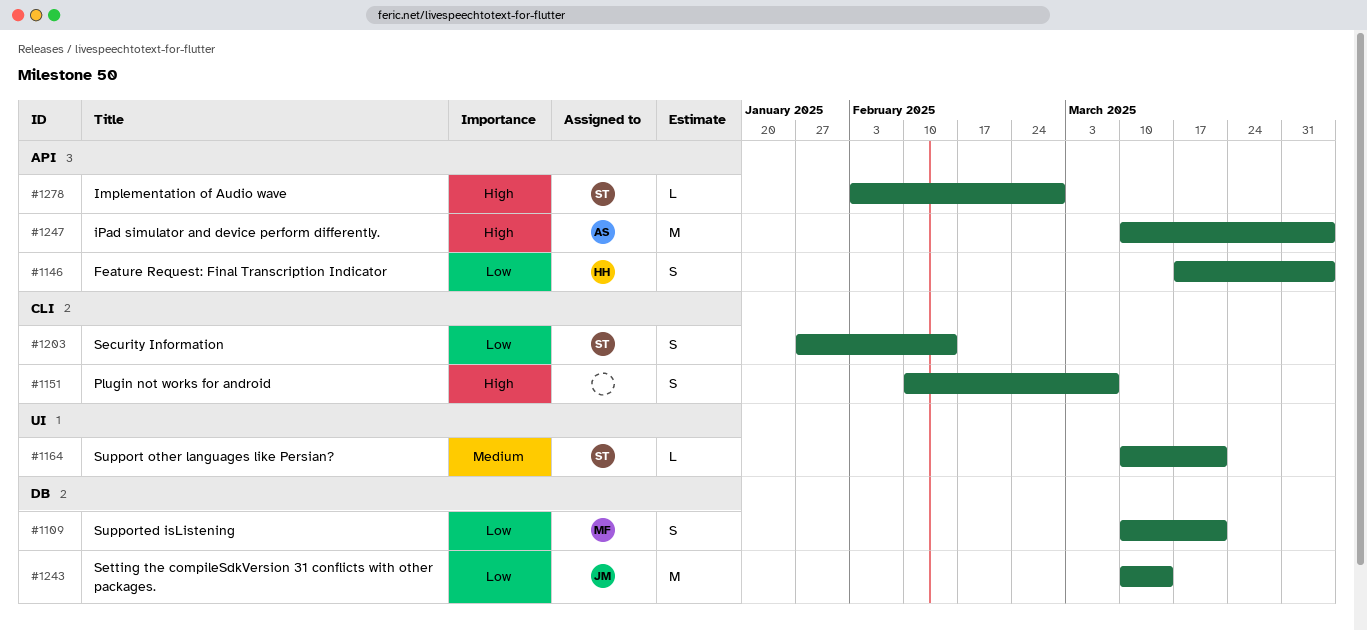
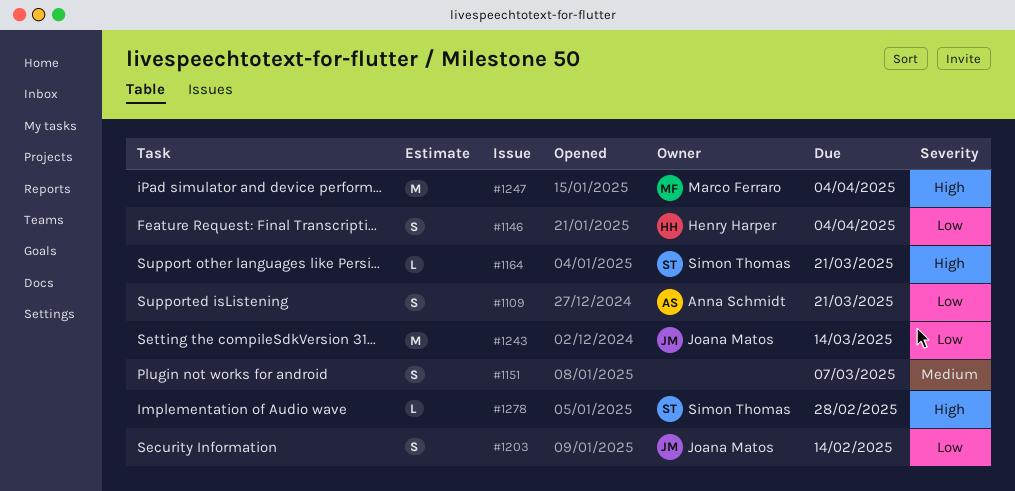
#1109, owner: Marco Ferraro -> Anna Schmidt
#1151, priority: High -> Medium
#1164, priority: Medium -> High
#1203, owner: Simon Thomas -> Joana Matos
#1247, owner: Anna Schmidt -> Marco Ferraro

